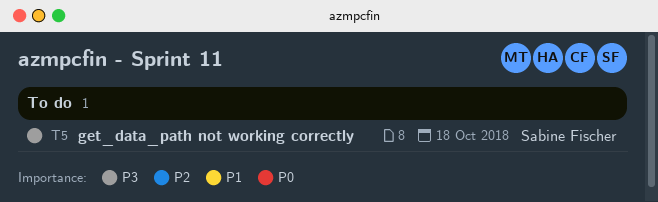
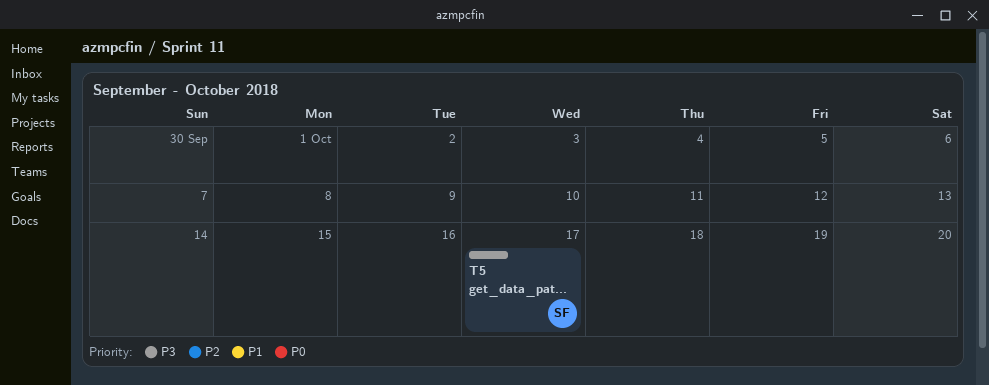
T5, due: Oct 18 -> Oct 17

